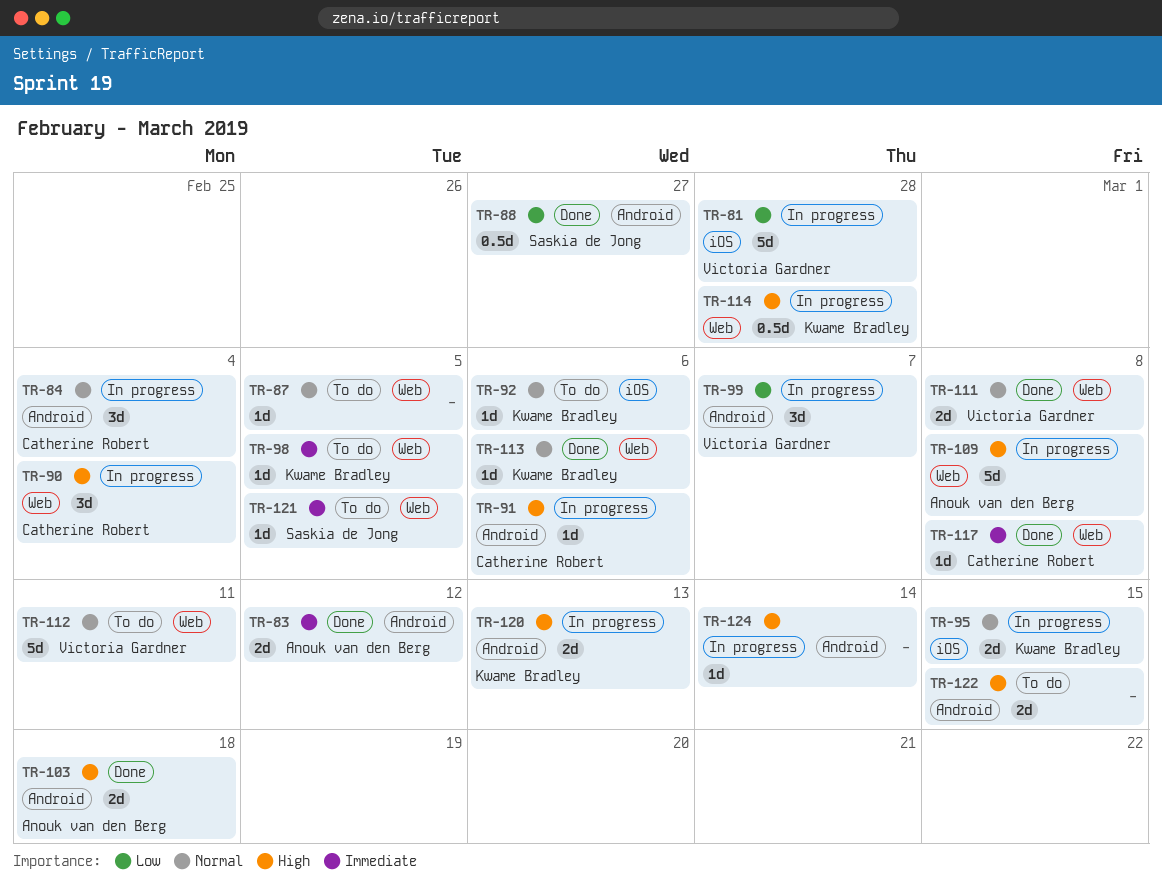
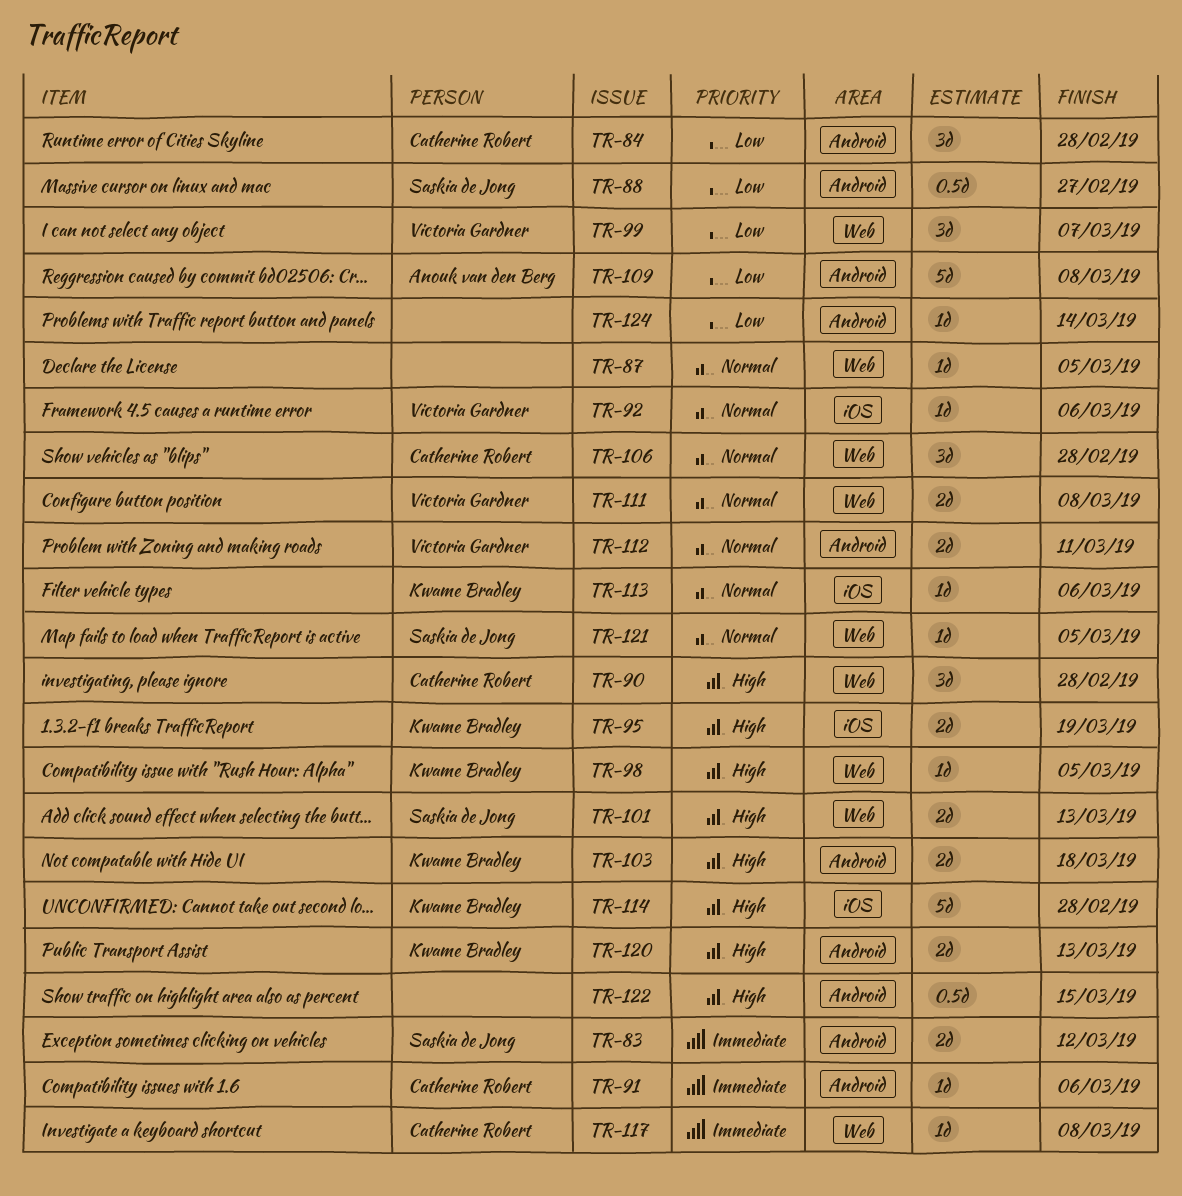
TR-81: present -> none
TR-83, owner: Anouk van den Berg -> Saskia de Jong
TR-84, priority: Normal -> Low
TR-84, due: Mar 4 -> Feb 28
TR-90, due: Mar 4 -> Feb 28
TR-91, priority: High -> Immediate
TR-92, owner: Kwame Bradley -> Victoria Gardner
TR-95, priority: Normal -> High
TR-95, due: Mar 15 -> Mar 19
TR-98, priority: Immediate -> High
TR-99, label: Android -> Web
TR-101: none -> present
TR-103, owner: Anouk van den Berg -> Kwame Bradley
TR-106: none -> present
TR-109, priority: High -> Low
TR-109, label: Web -> Android
TR-112, label: Web -> Android
TR-112, estimate: 5d -> 2d
TR-113, label: Web -> iOS
TR-114, label: Web -> iOS
TR-114, estimate: 0.5d -> 5d
TR-121, priority: Immediate -> Normal
TR-122, estimate: 2d -> 0.5d
TR-124, priority: High -> Low

